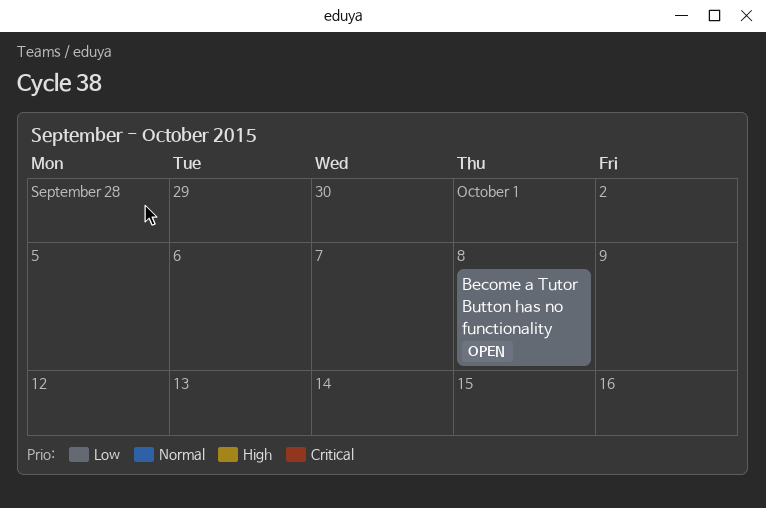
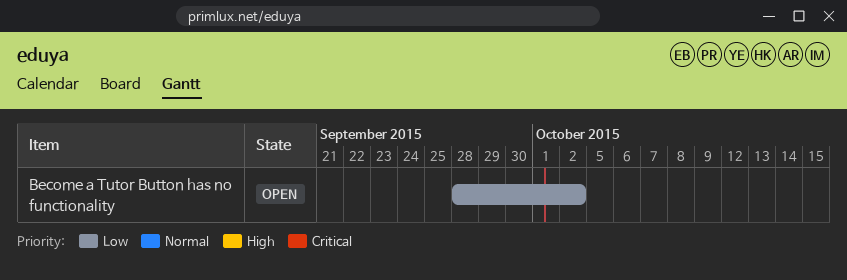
Become a Tutor Button has no functionality, due: Oct 8 -> Oct 2

